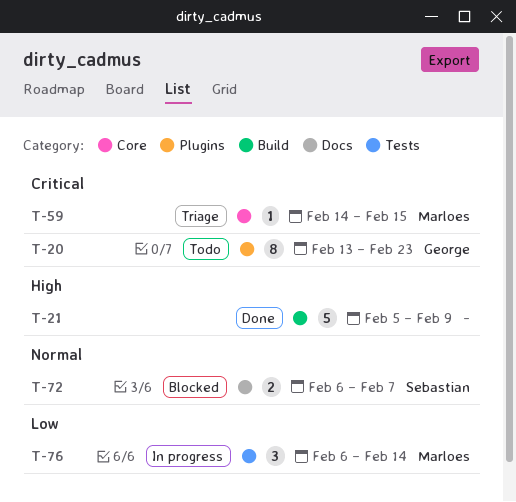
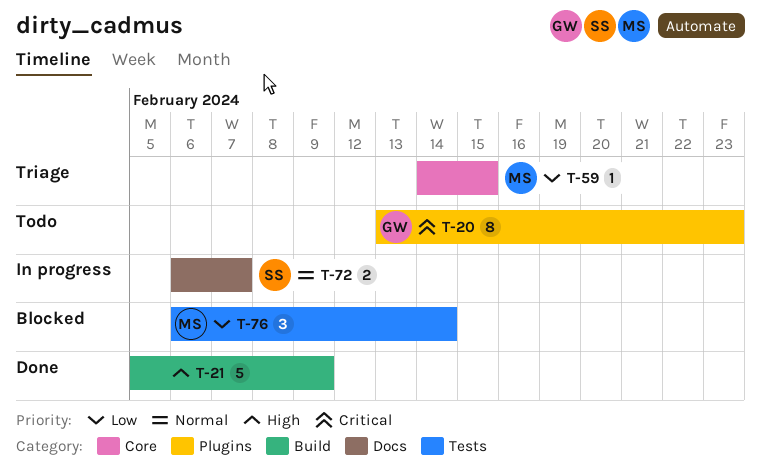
T-59, priority: Critical -> Low
T-72, status: Blocked -> In progress
T-76, status: In progress -> Blocked

